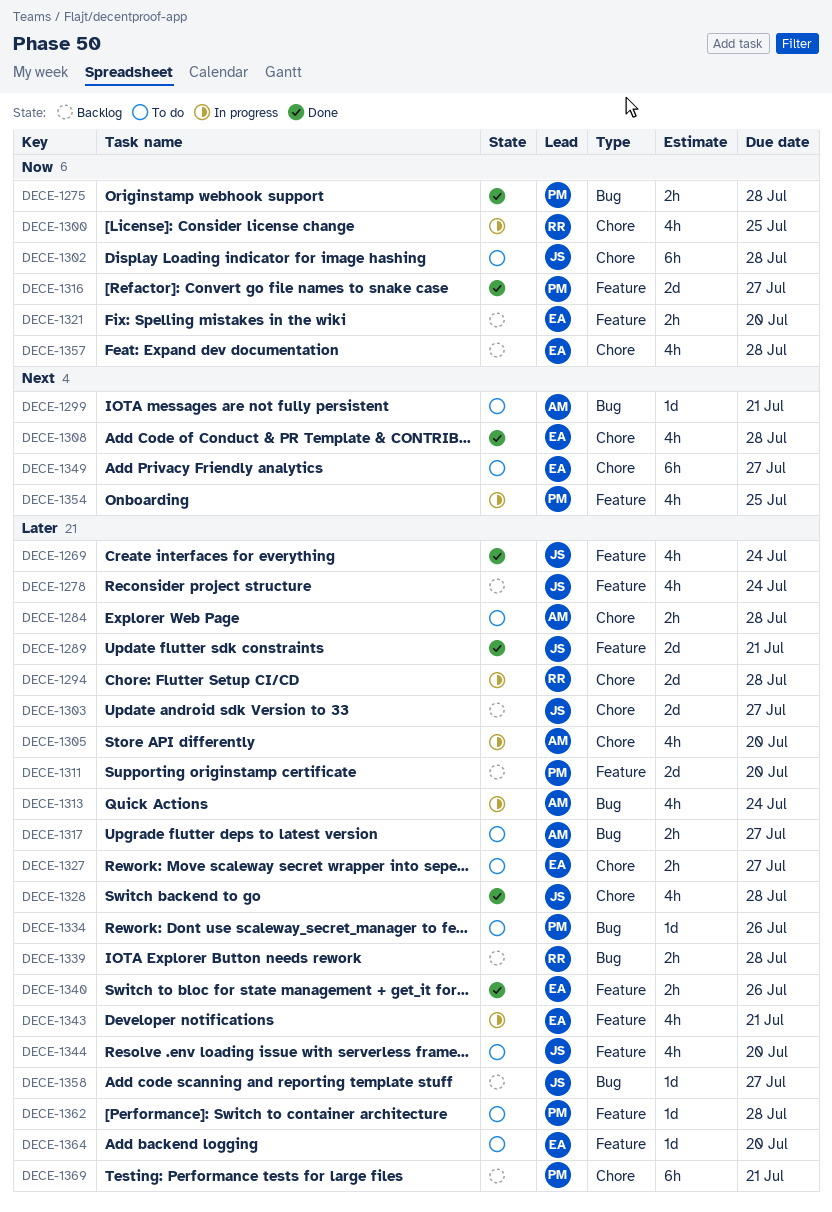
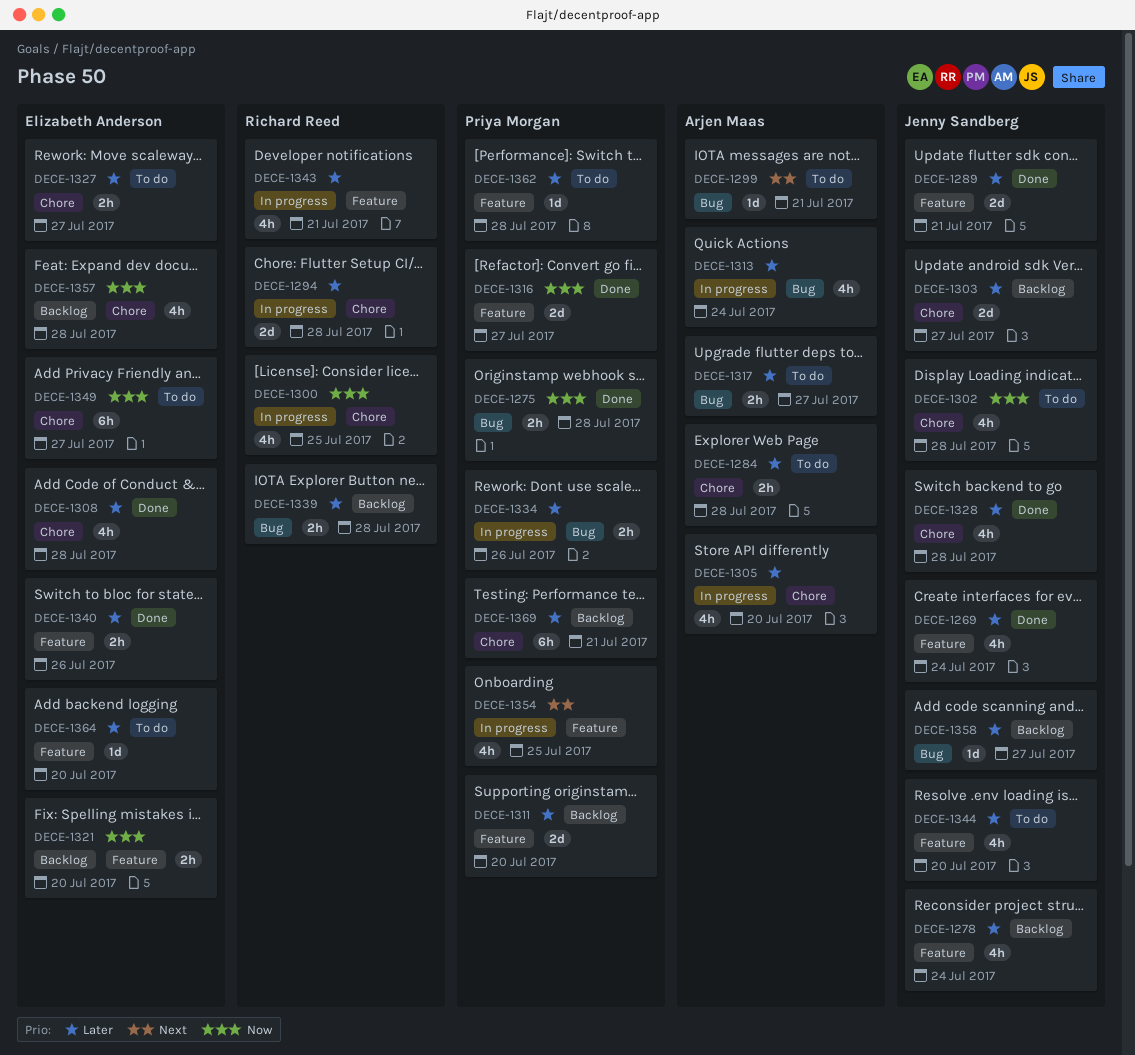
DECE-1302, estimate: 6h -> 4h
DECE-1308, priority: Next -> Later
DECE-1334, status: To do -> In progress
DECE-1334, estimate: 1d -> 2h
DECE-1343, owner: Elizabeth Anderson -> Richard Reed
DECE-1349, priority: Next -> Now

